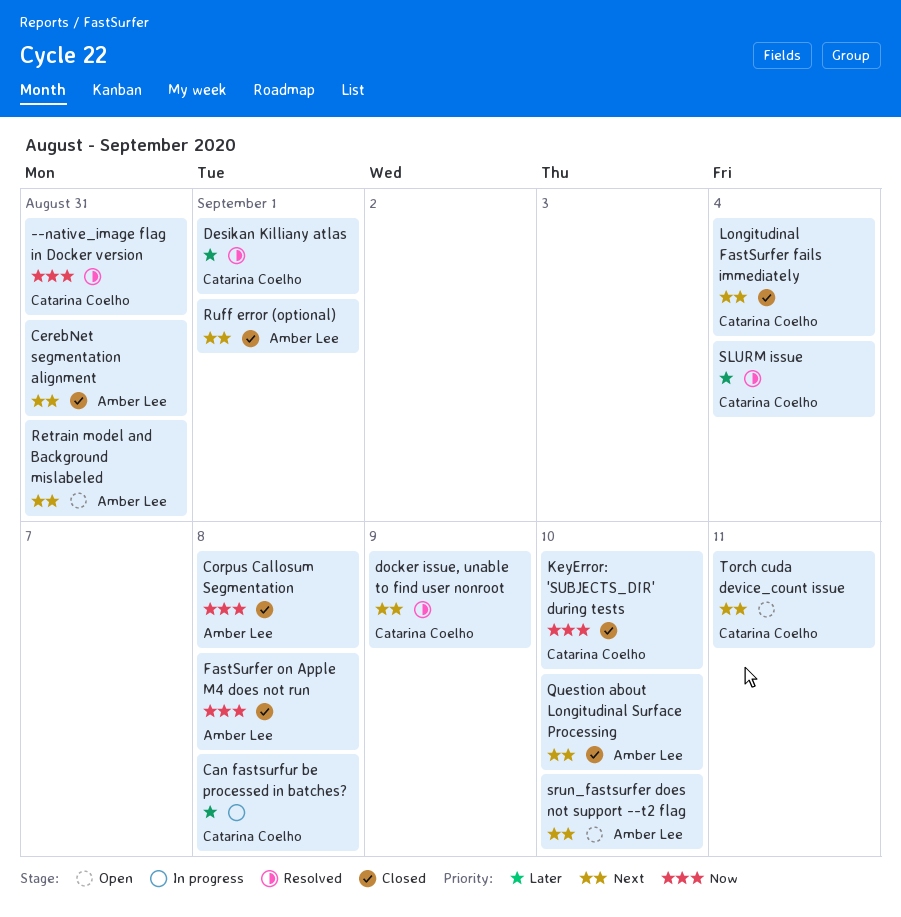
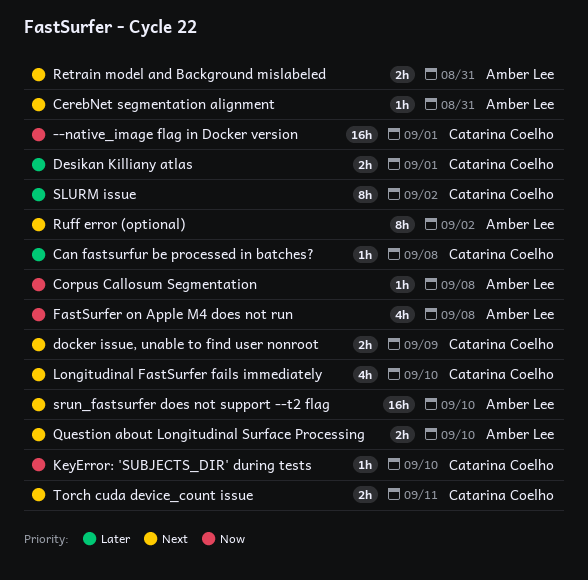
--native_image flag in Docker version, due: Aug 31 -> Sep 1
Longitudinal FastSurfer fails immediately, due: Sep 4 -> Sep 10
Ruff error (optional), due: Sep 1 -> Sep 2
SLURM issue, due: Sep 4 -> Sep 2

